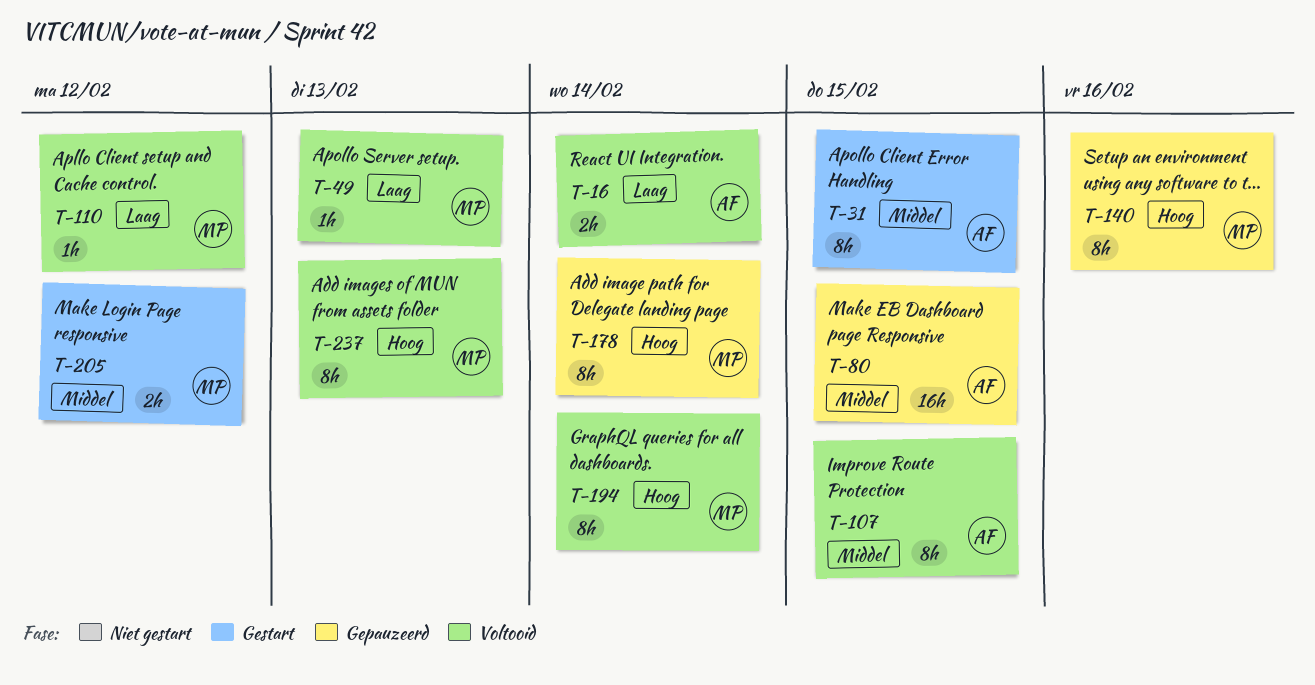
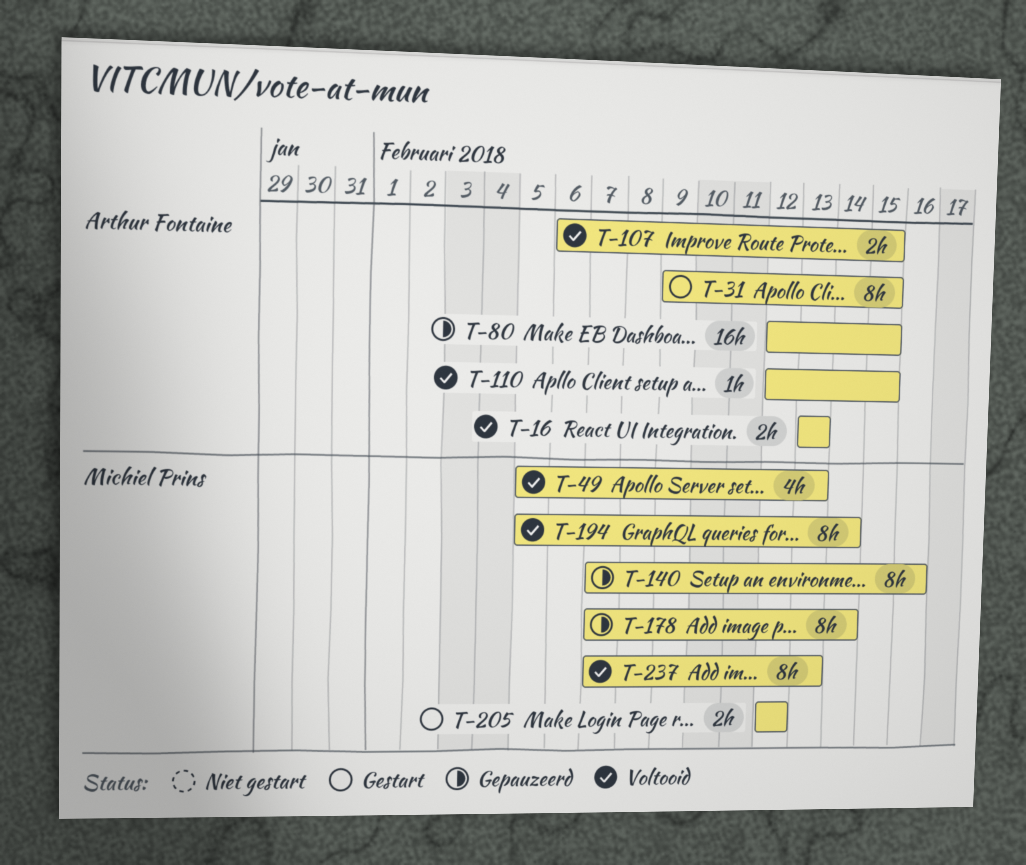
T-16, due: Feb 14 -> Feb 13
T-49, estimate: 1h -> 4h
T-107, estimate: 8h -> 2h
T-110, owner: Michiel Prins -> Arthur Fontaine
T-110, due: Feb 12 -> Feb 15

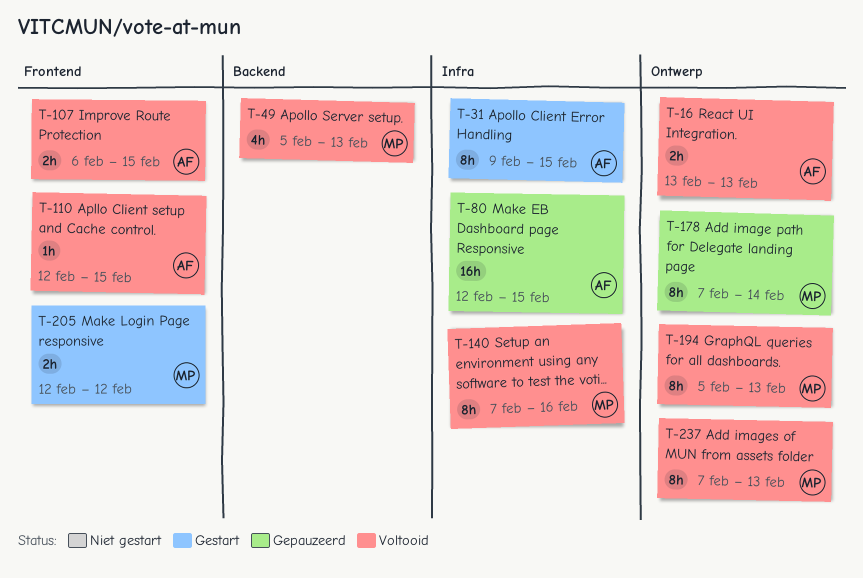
T-140, status: Gepauzeerd -> Voltooid
T-194, due: Feb 14 -> Feb 13

